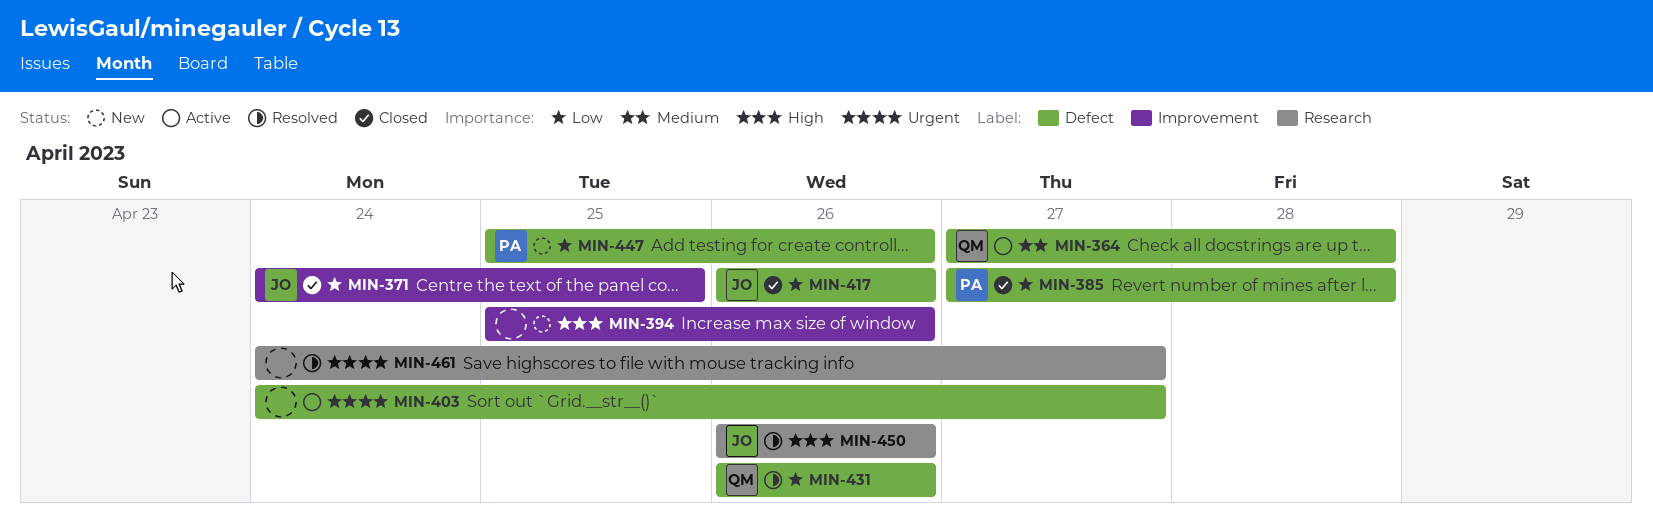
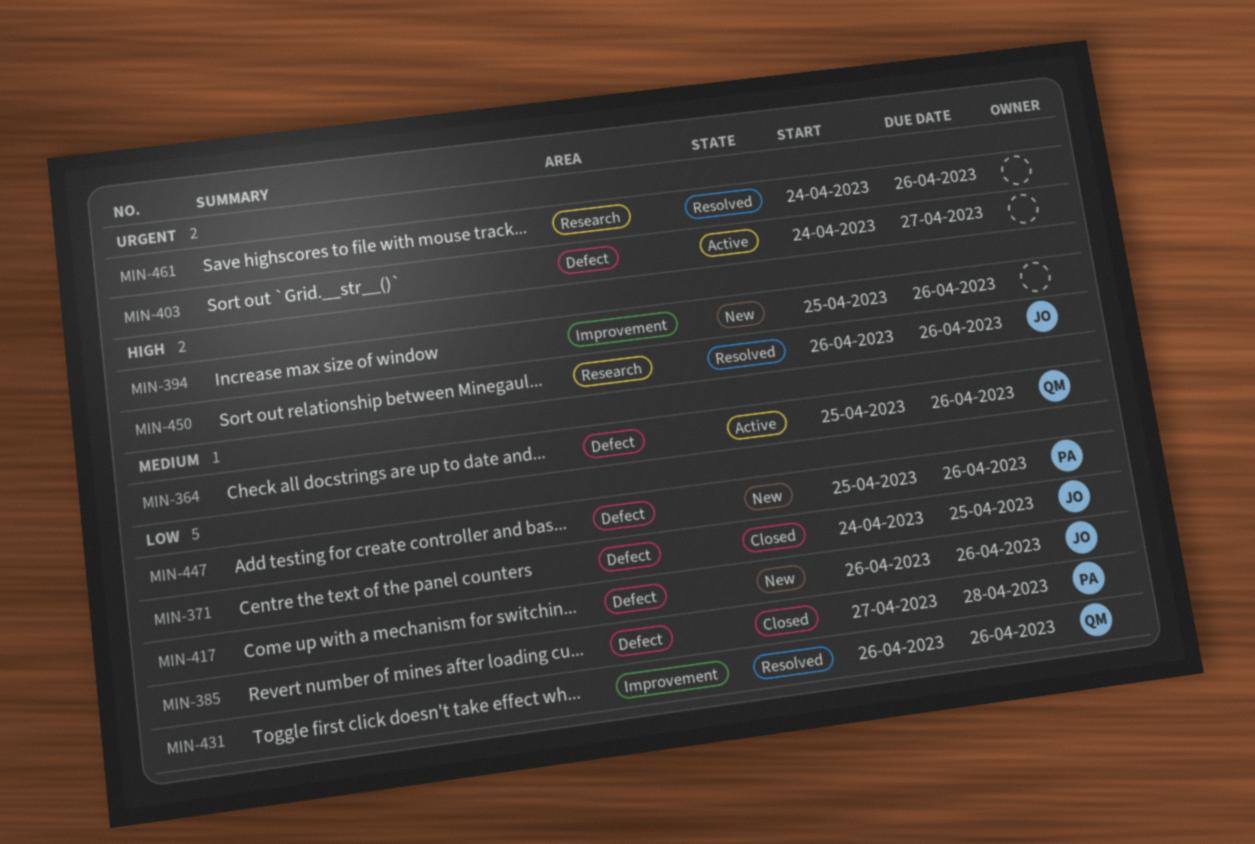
MIN-364, start: Apr 27 -> Apr 25
MIN-364, due: Apr 28 -> Apr 26
MIN-371, label: Improvement -> Defect
MIN-417, status: Closed -> New
MIN-431, label: Defect -> Improvement
MIN-461, due: Apr 27 -> Apr 26

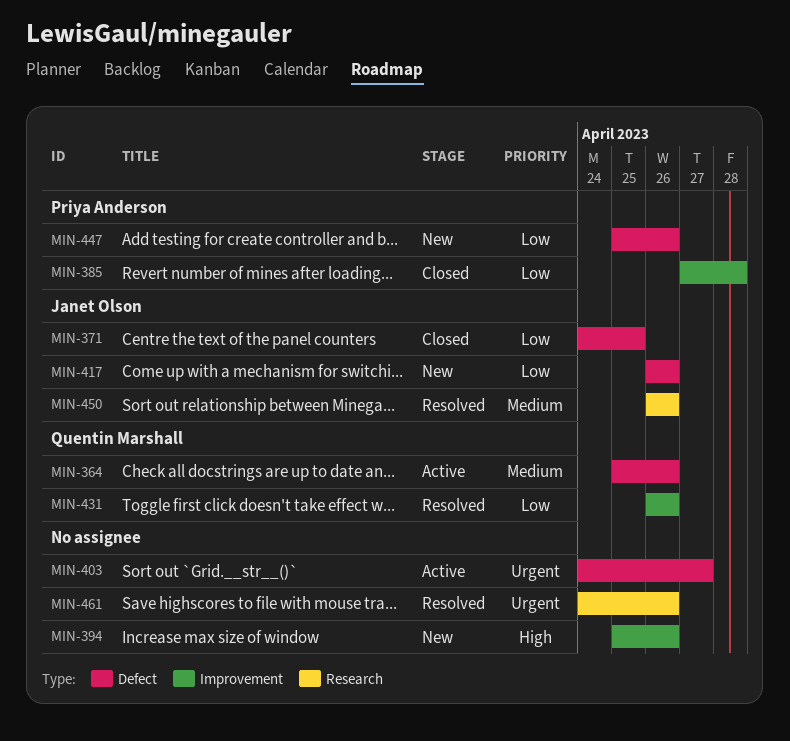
MIN-385, label: Defect -> Improvement
MIN-450, priority: High -> Medium

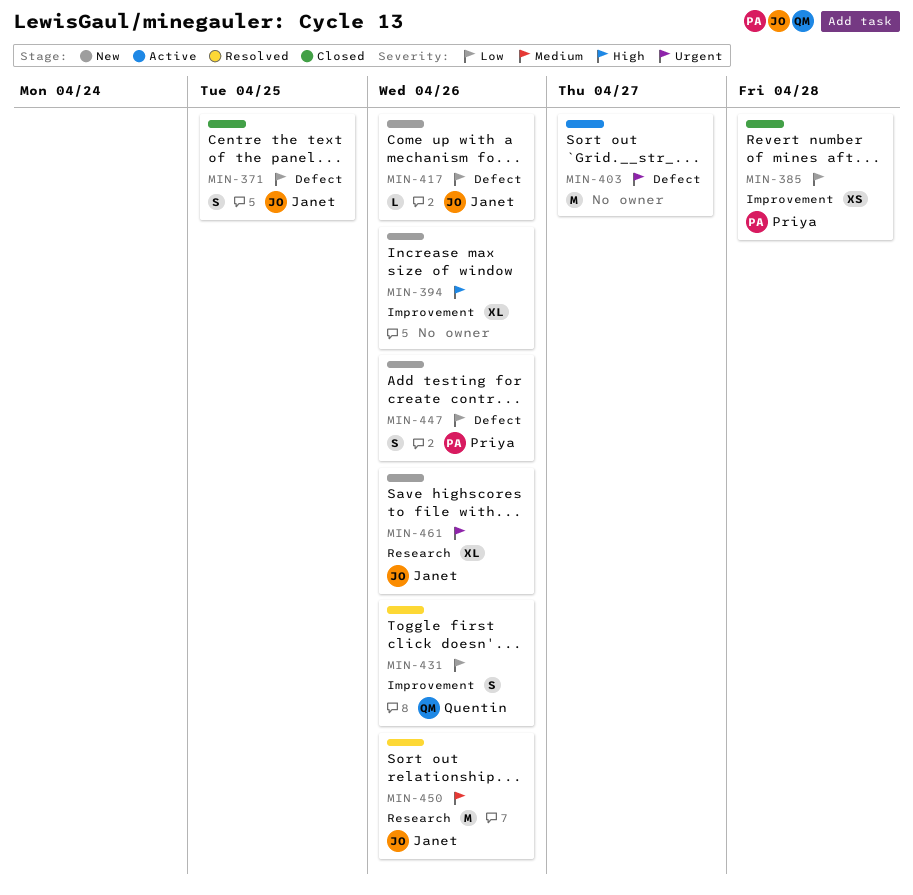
MIN-364: present -> none
MIN-461, status: Resolved -> New
MIN-461, owner: none -> Janet Olson

